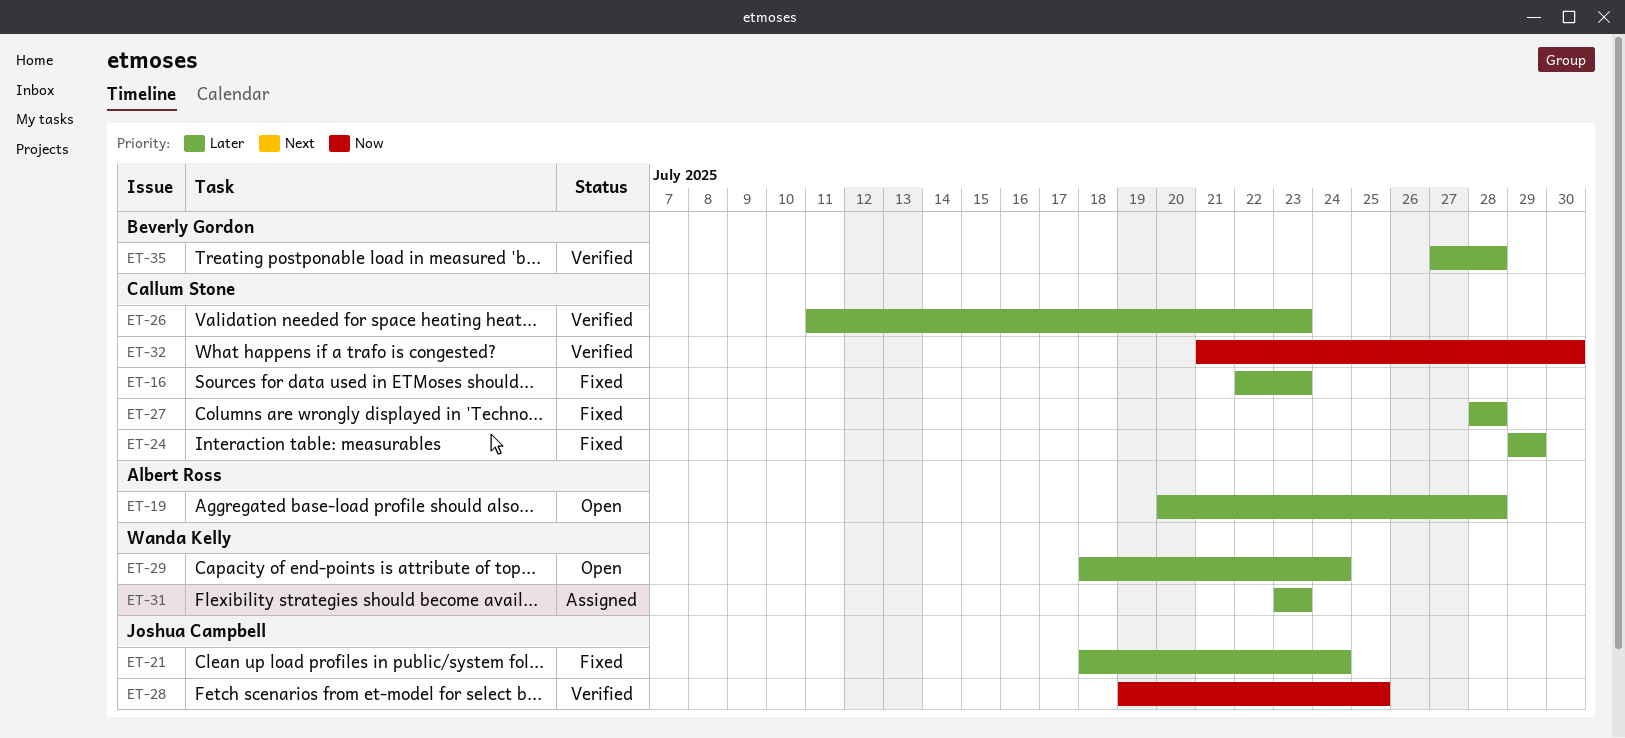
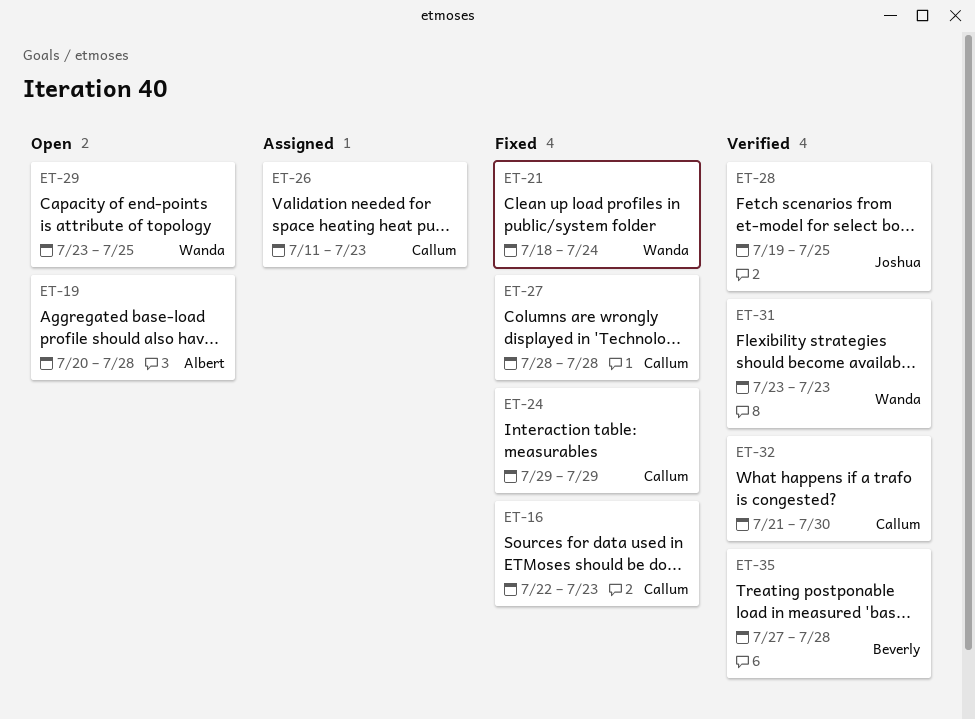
ET-21, owner: Joshua Campbell -> Wanda Kelly
ET-26, status: Verified -> Assigned
ET-29, start: Jul 18 -> Jul 23
ET-29, due: Jul 24 -> Jul 25
ET-31, status: Assigned -> Verified

